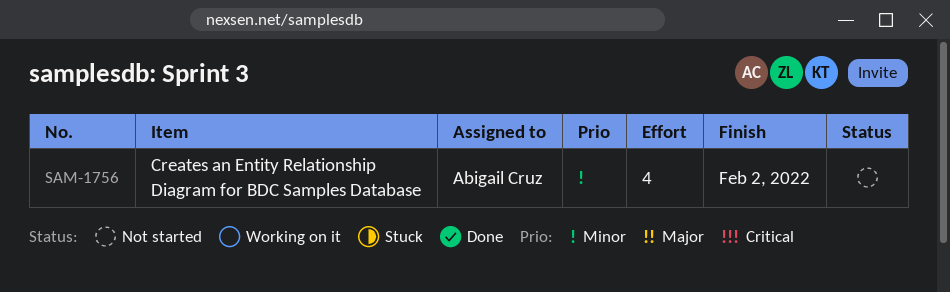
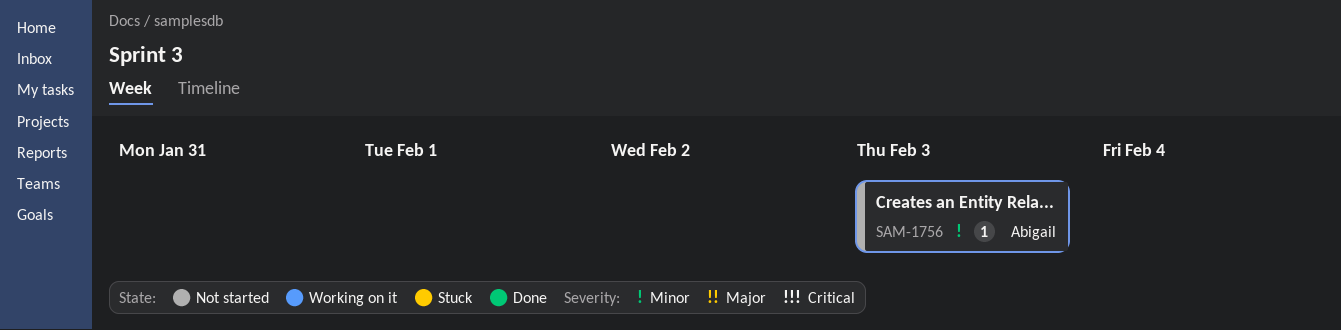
SAM-1756, estimate: 4 -> 1
SAM-1756, due: Feb 2 -> Feb 3

